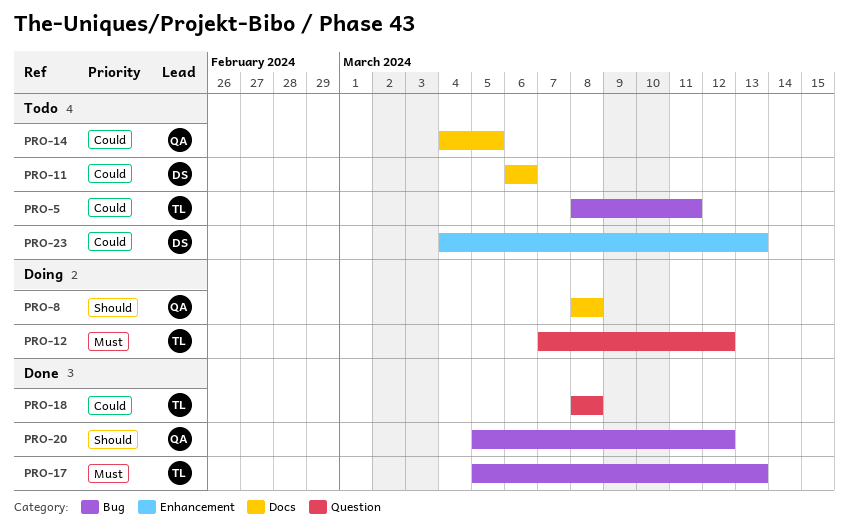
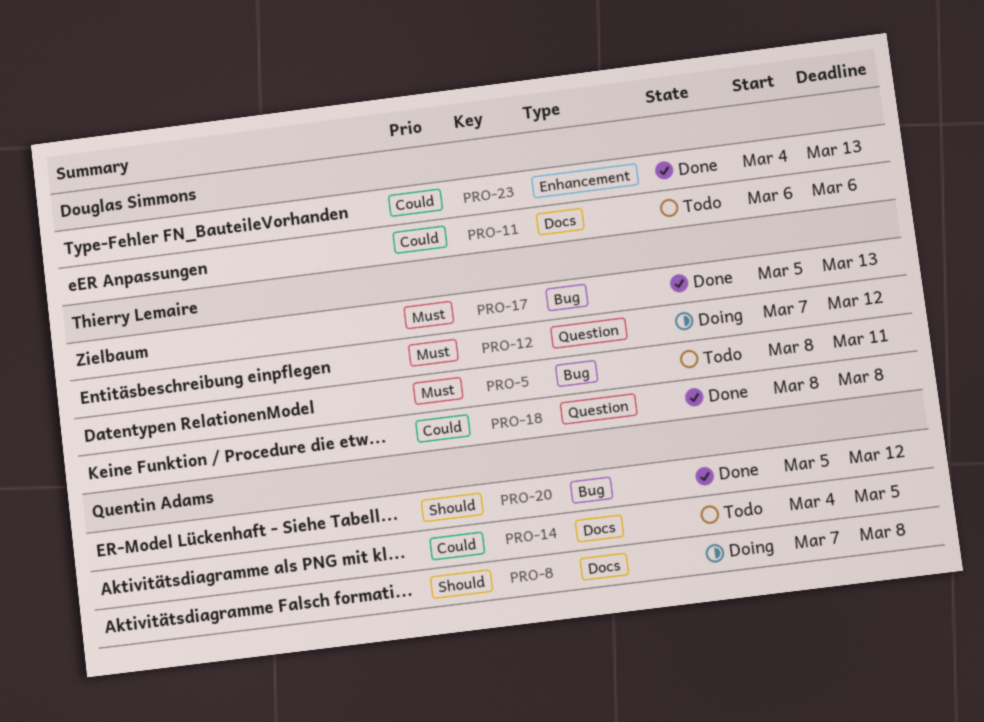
PRO-5, priority: Could -> Must
PRO-8, start: Mar 8 -> Mar 7
PRO-23, status: Todo -> Done

